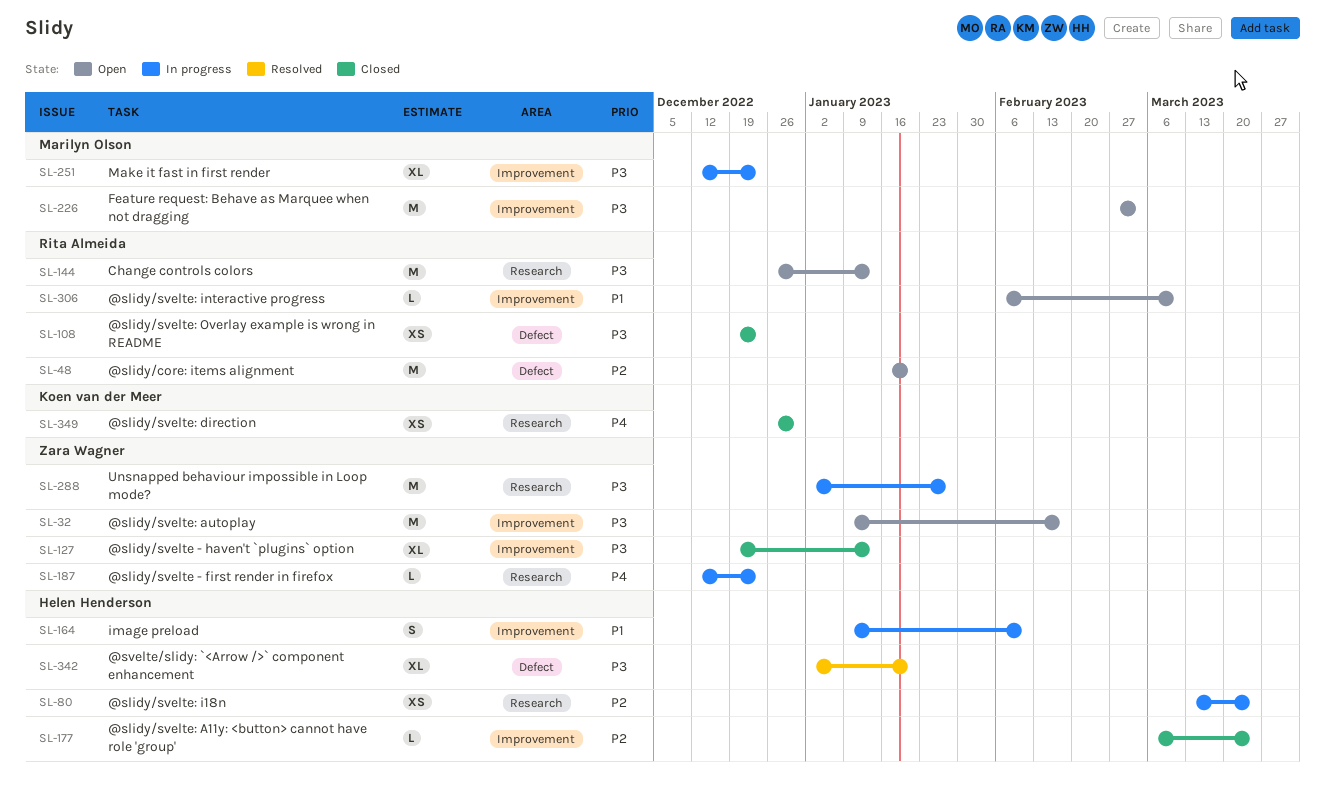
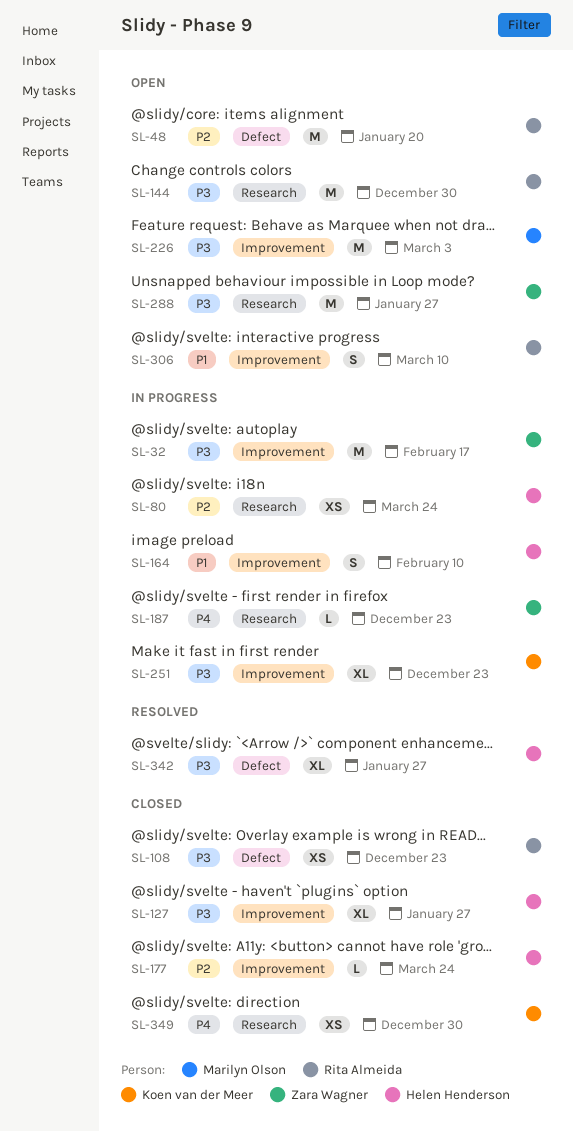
SL-32, status: Open -> In progress
SL-127, owner: Zara Wagner -> Helen Henderson
SL-127, due: Jan 13 -> Jan 27
SL-144, due: Jan 13 -> Dec 30
SL-251, owner: Marilyn Olson -> Koen van der Meer
SL-288, status: In progress -> Open
SL-306, estimate: L -> S
SL-342, due: Jan 20 -> Jan 27

